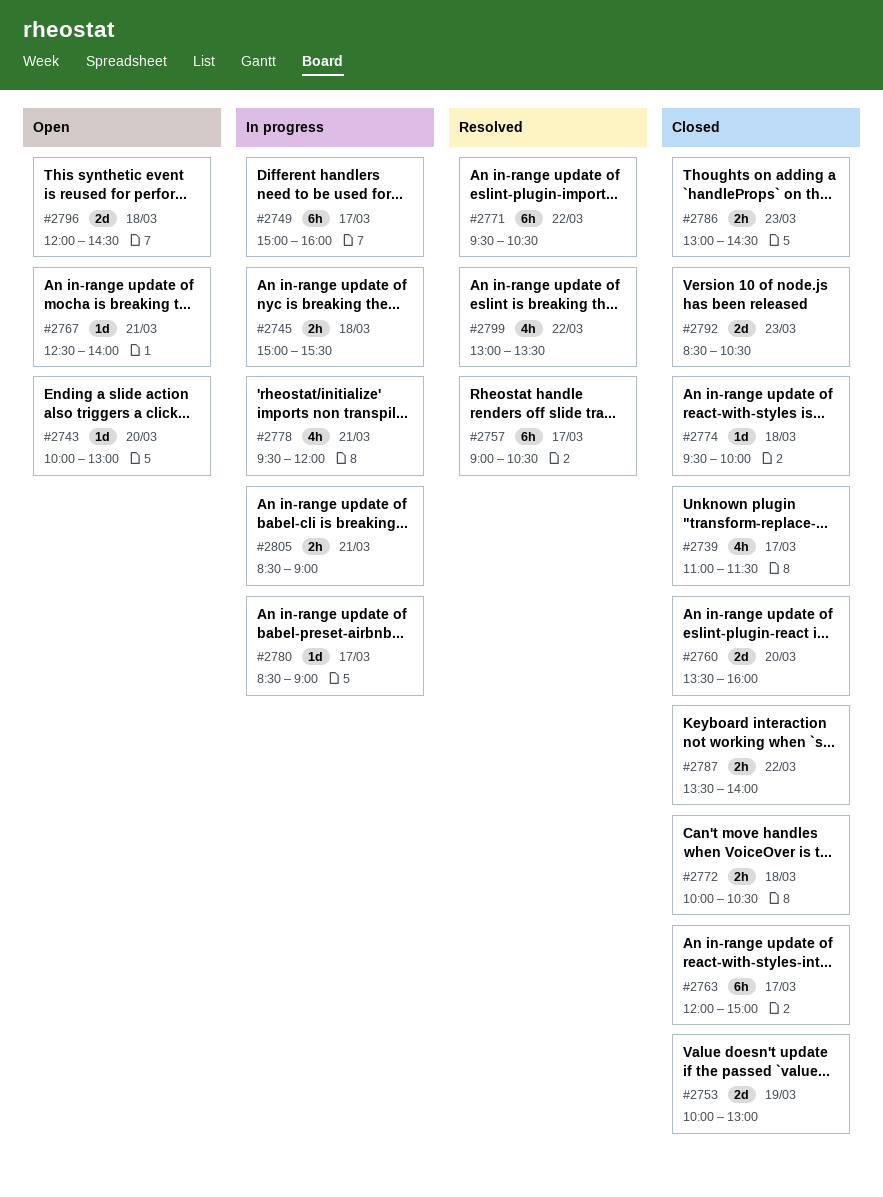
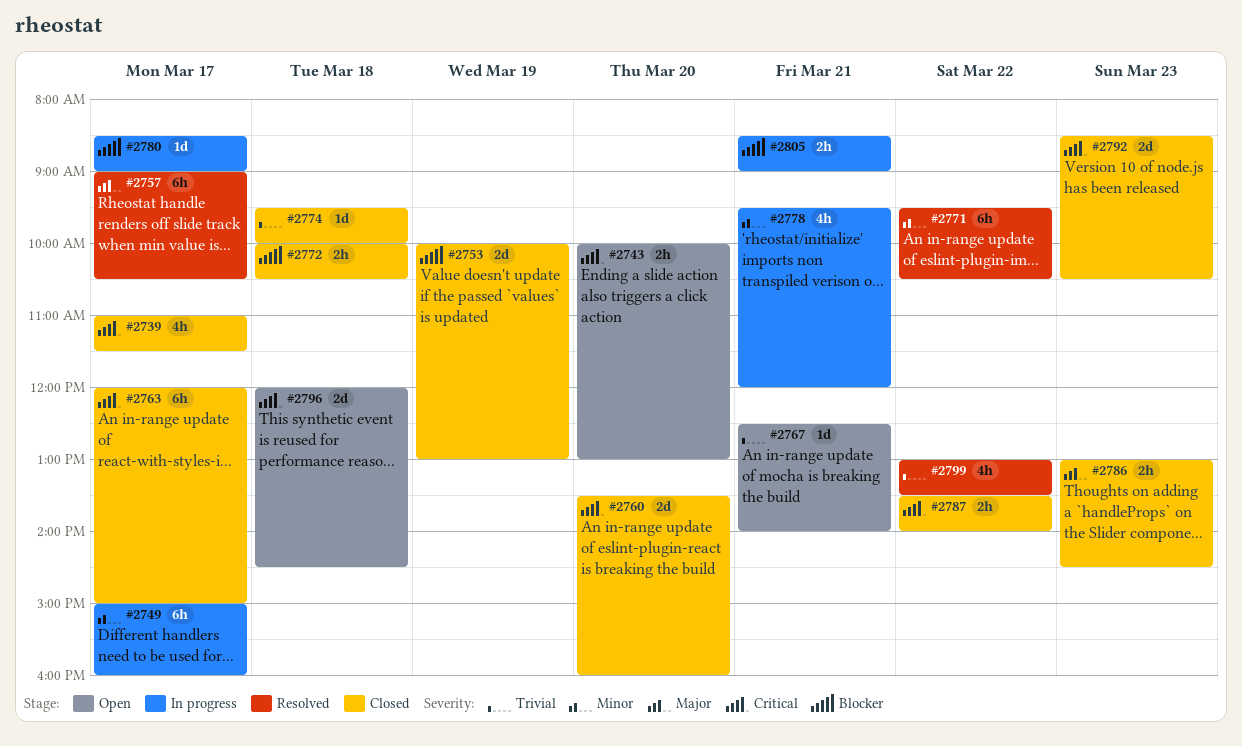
#2743, estimate: 1d -> 2h
#2745: present -> none

